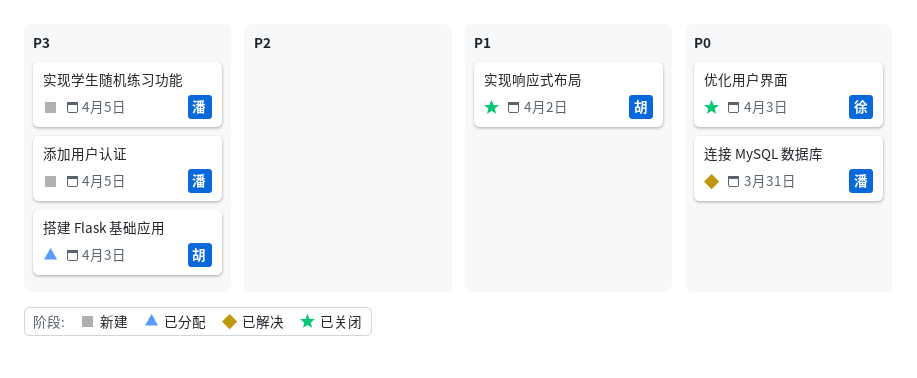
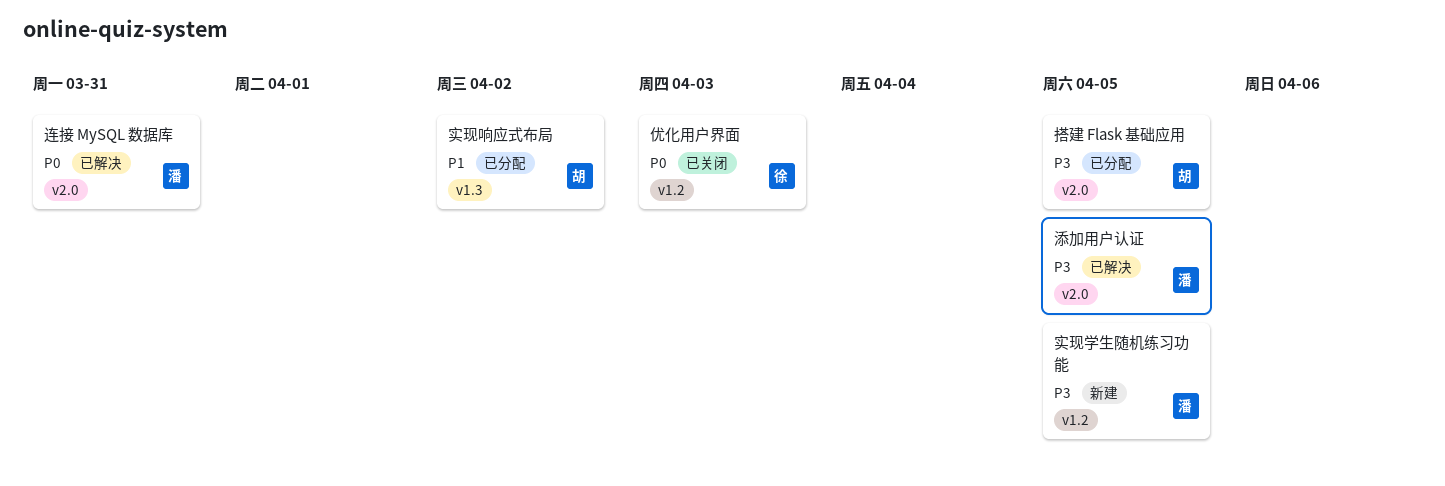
实现响应式布局, status: 已关闭 -> 已分配
搭建 Flask 基础应用, due: Apr 3 -> Apr 5
添加用户认证, status: 新建 -> 已解决

